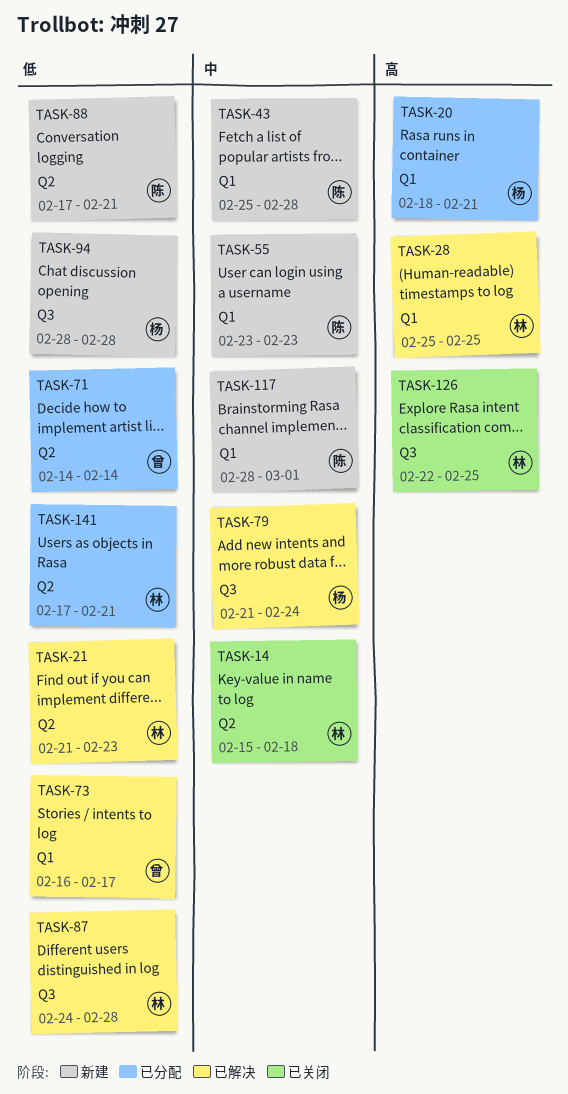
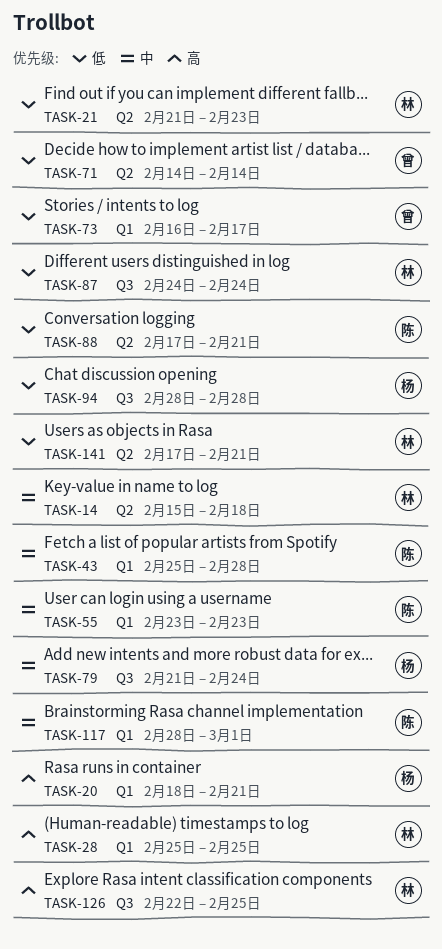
TASK-87, due: Feb 28 -> Feb 24

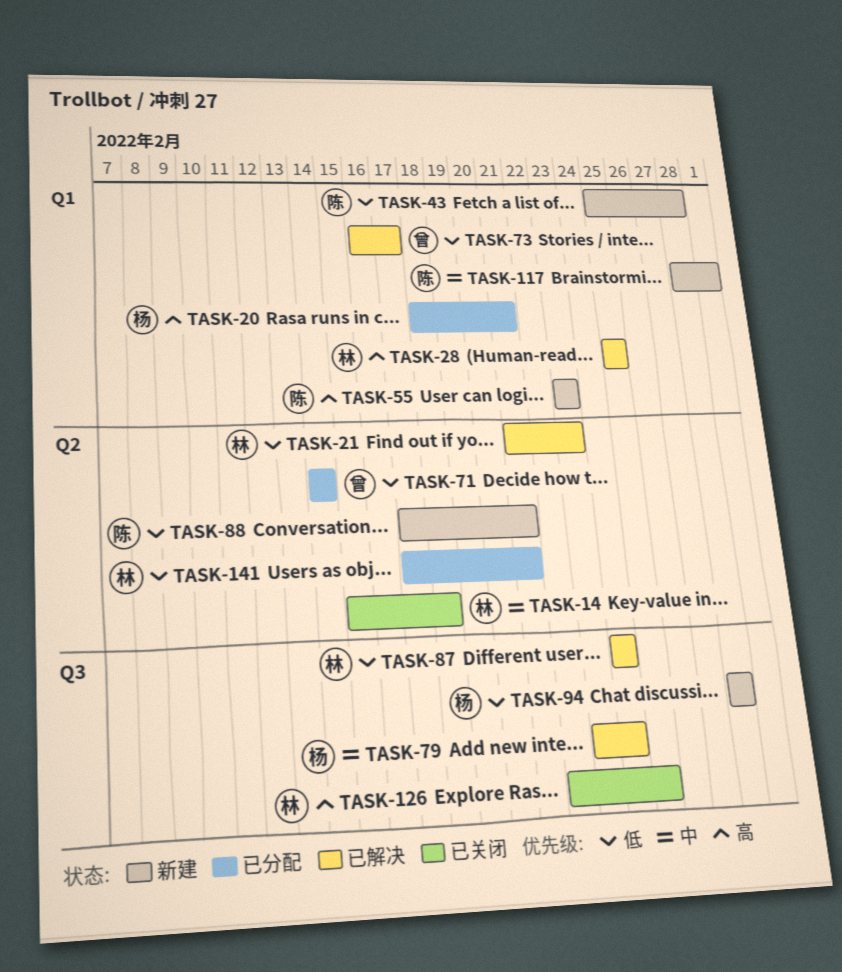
TASK-43, priority: 中 -> 低
TASK-55, priority: 中 -> 高
TASK-79, start: Feb 21 -> Feb 23

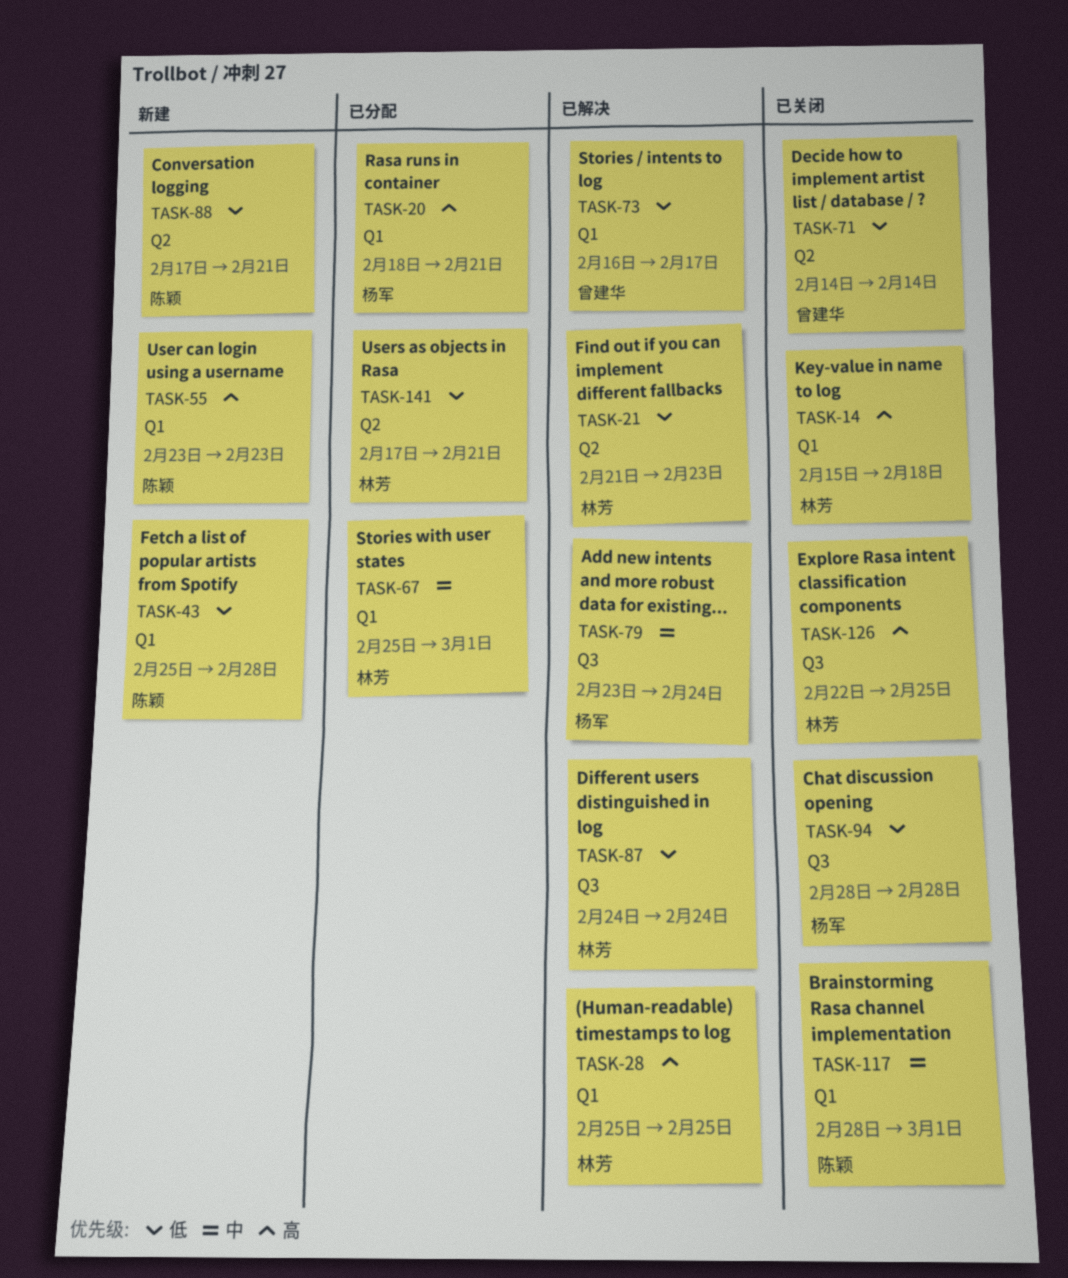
TASK-14, priority: 中 -> 高
TASK-14, label: Q2 -> Q1
TASK-67: none -> present
TASK-71, status: 已分配 -> 已关闭
TASK-94, status: 新建 -> 已关闭
TASK-117, status: 新建 -> 已关闭

